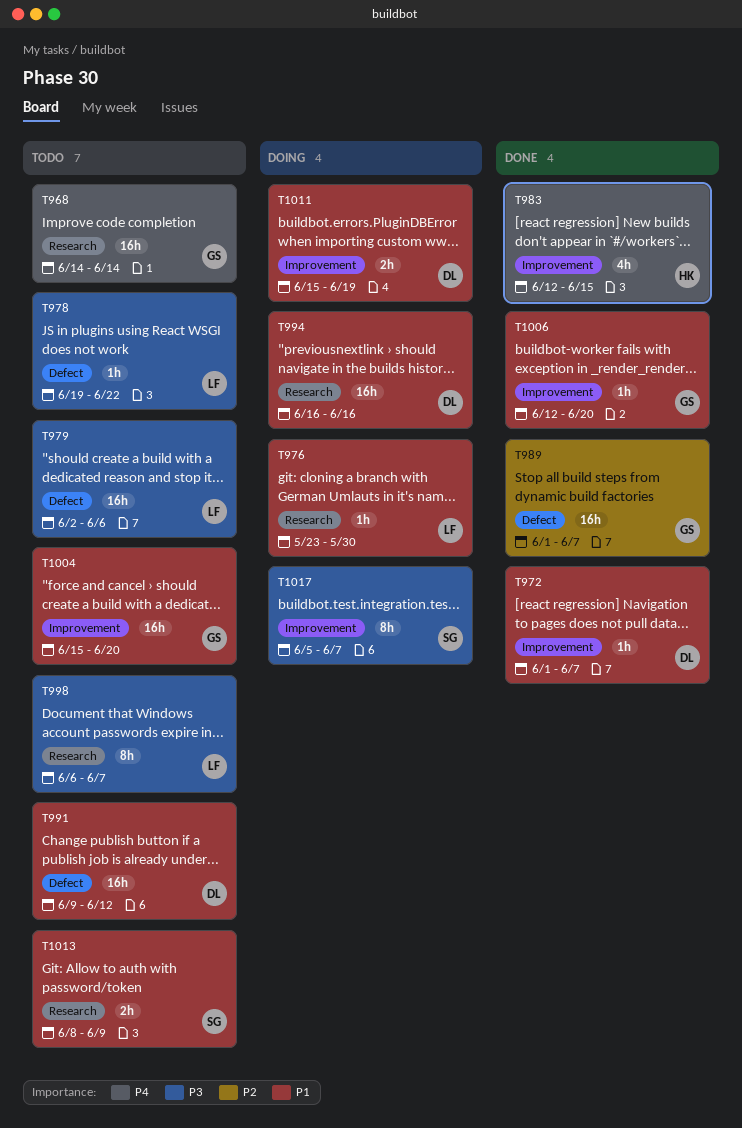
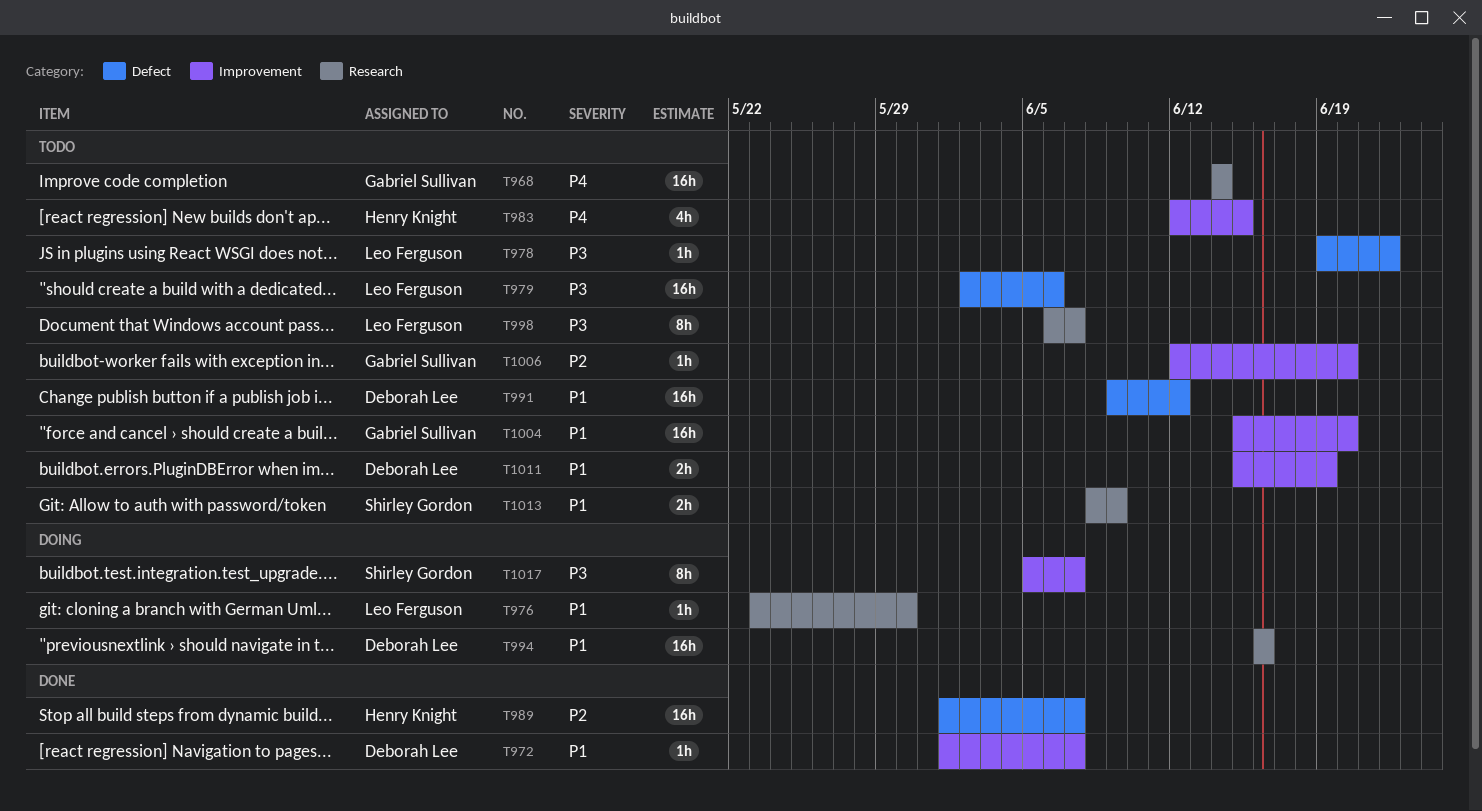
T983, status: Done -> Todo
T989, owner: Gabriel Sullivan -> Henry Knight
T1006, status: Done -> Todo
T1006, priority: P1 -> P2
T1011, status: Doing -> Todo

